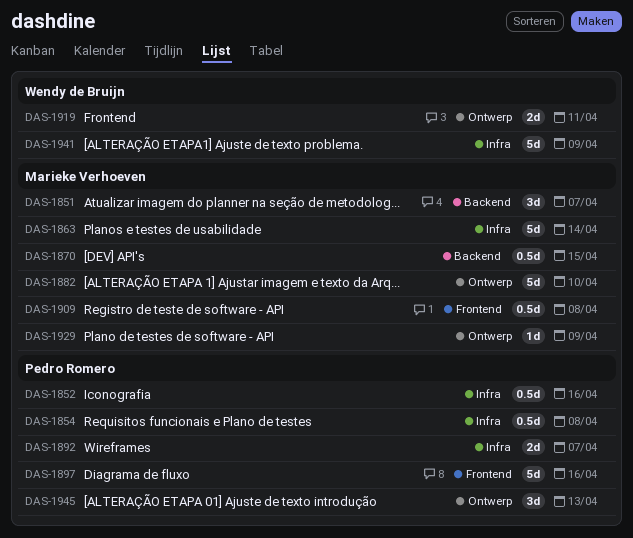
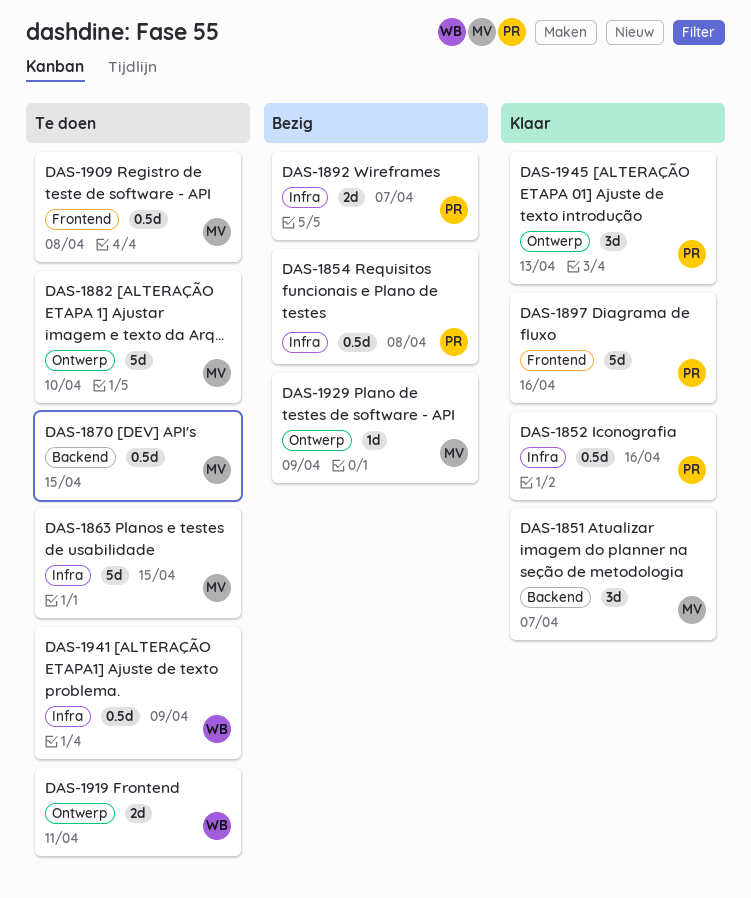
DAS-1863, due: Apr 14 -> Apr 15
DAS-1941, estimate: 5d -> 0.5d

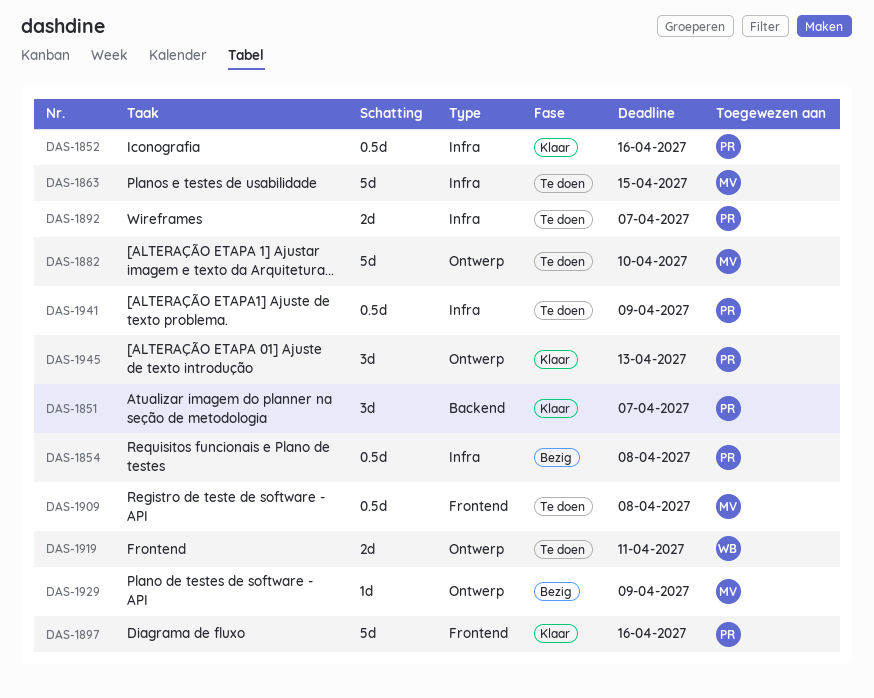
DAS-1851, owner: MV -> PR
DAS-1870: present -> none
DAS-1892, status: Bezig -> Te doen
DAS-1941, owner: WB -> PR

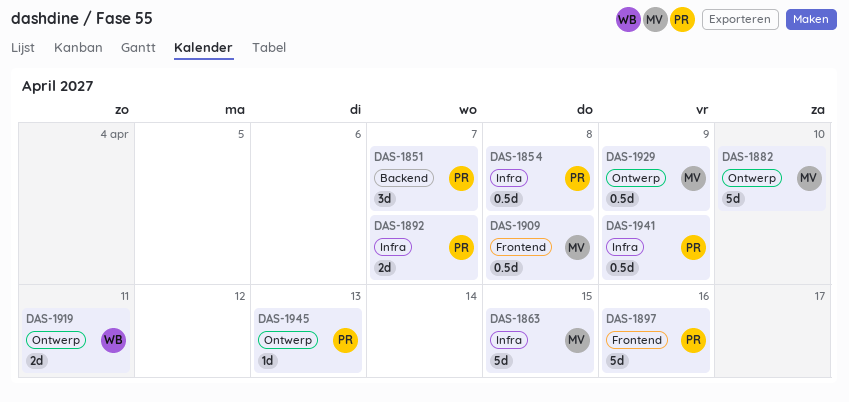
DAS-1852: present -> none
DAS-1929, estimate: 1d -> 0.5d
DAS-1945, estimate: 3d -> 1d

